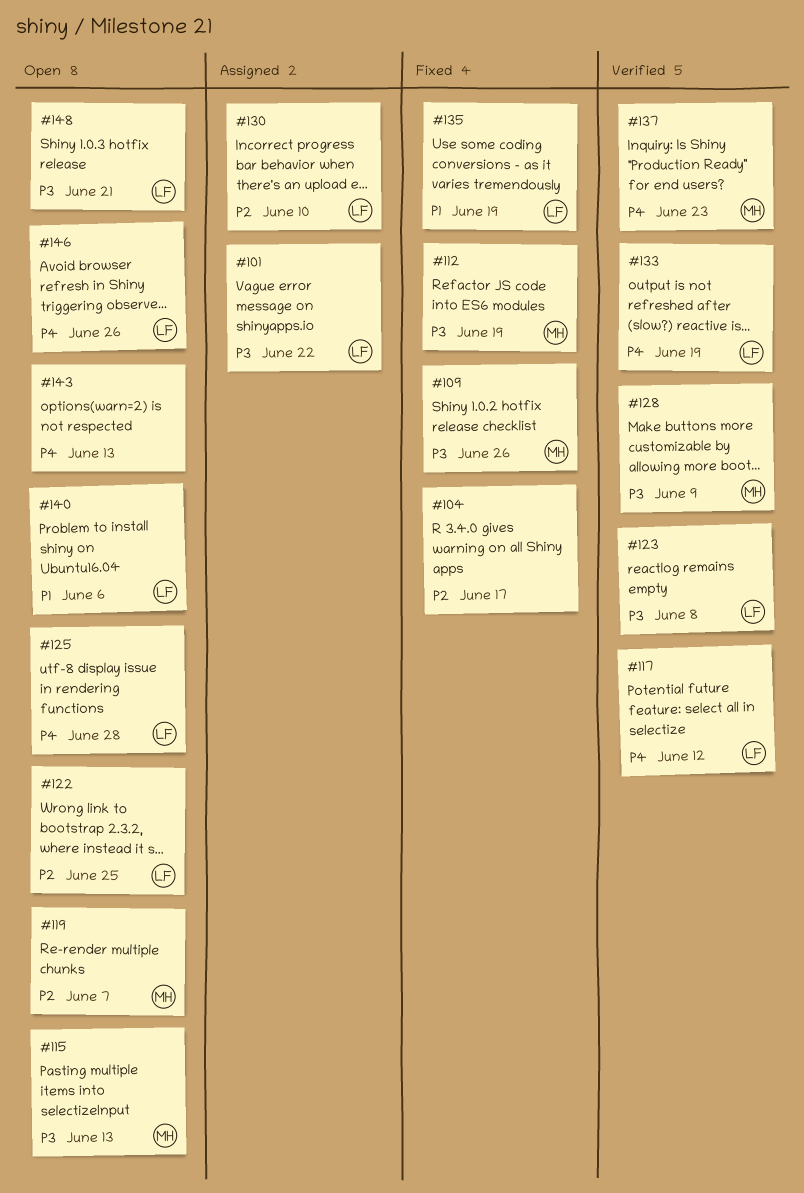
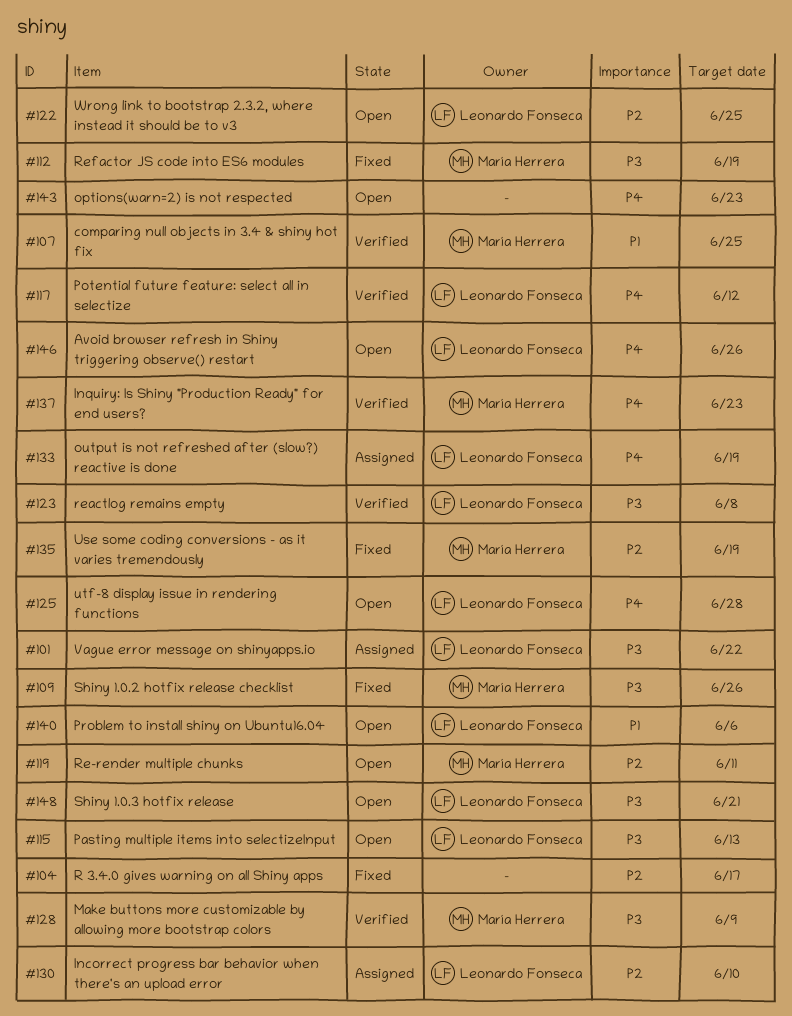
#107: none -> present
#115, owner: María Herrera -> Leonardo Fonseca
#119, due: Jun 7 -> Jun 11
#133, status: Verified -> Assigned
#135, owner: Leonardo Fonseca -> María Herrera
#135, priority: P1 -> P2
#143, due: Jun 13 -> Jun 23

